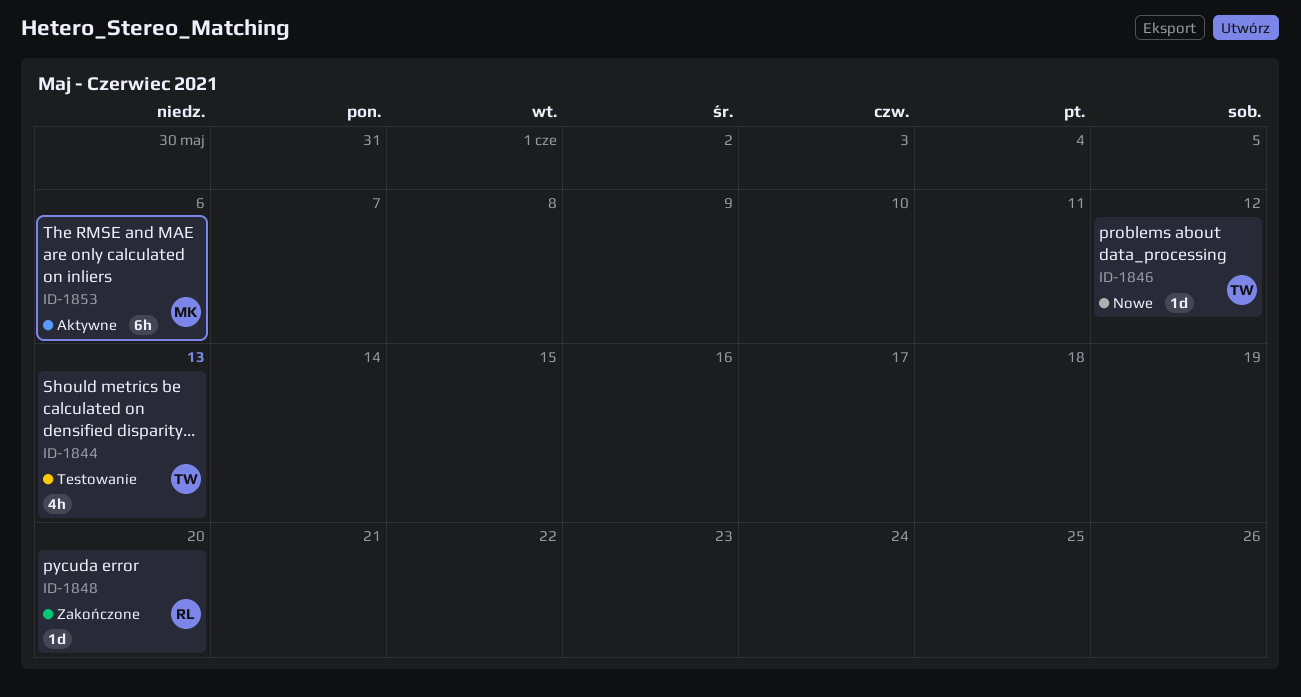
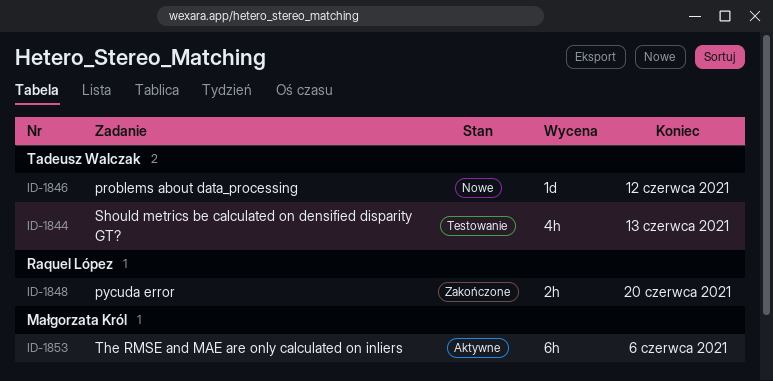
ID-1848, estimate: 1d -> 2h

